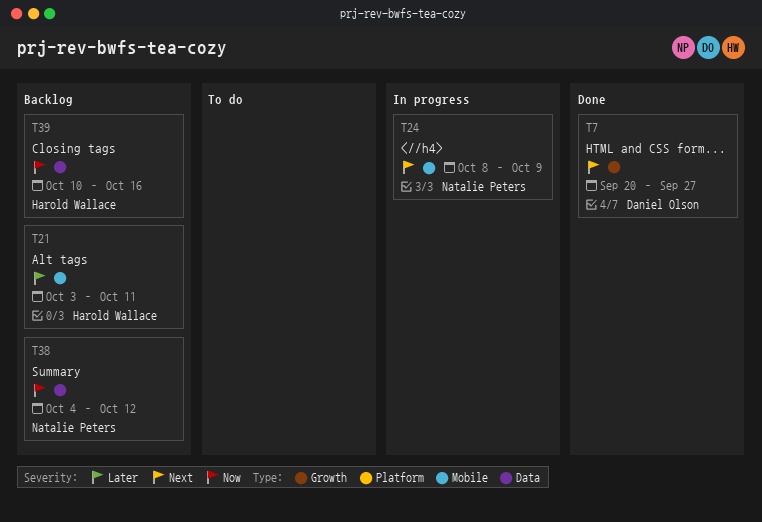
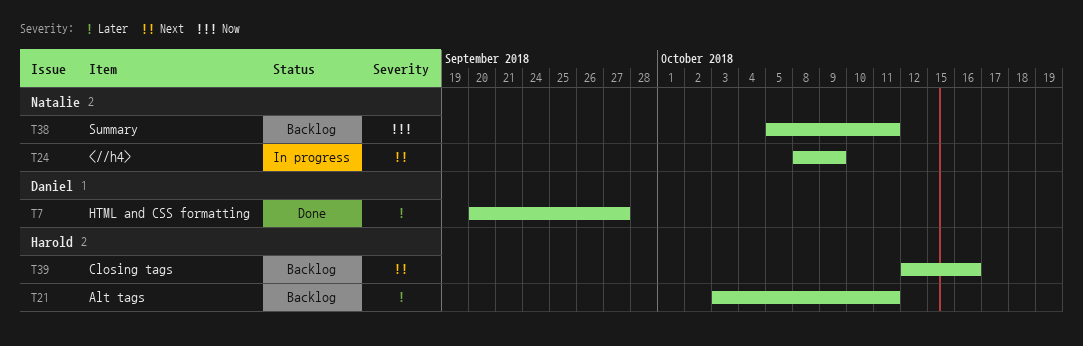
T7, priority: Next -> Later
T38, start: Oct 4 -> Oct 5
T38, due: Oct 12 -> Oct 11
T39, priority: Now -> Next
T39, start: Oct 10 -> Oct 12

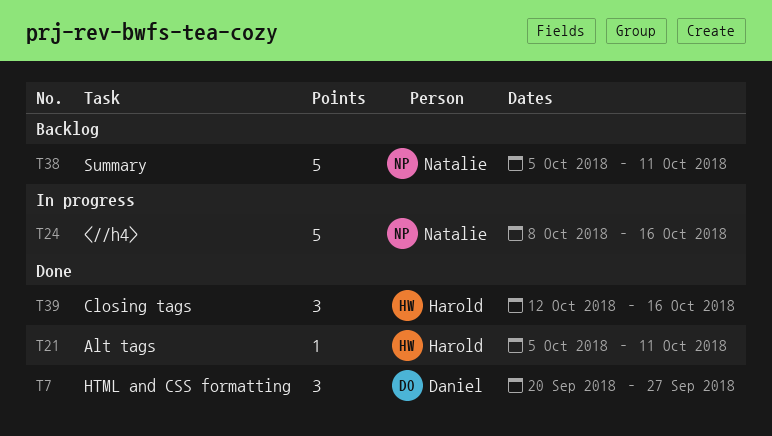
T21, status: Backlog -> Done
T21, start: Oct 3 -> Oct 5
T24, due: Oct 9 -> Oct 16
T39, status: Backlog -> Done

